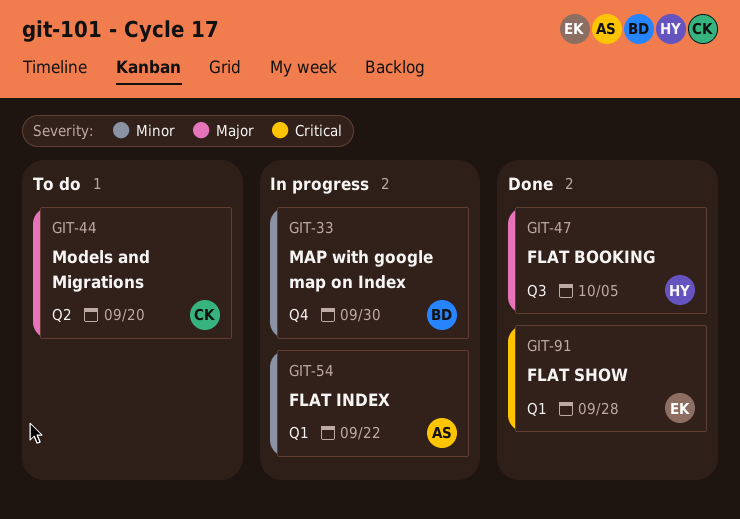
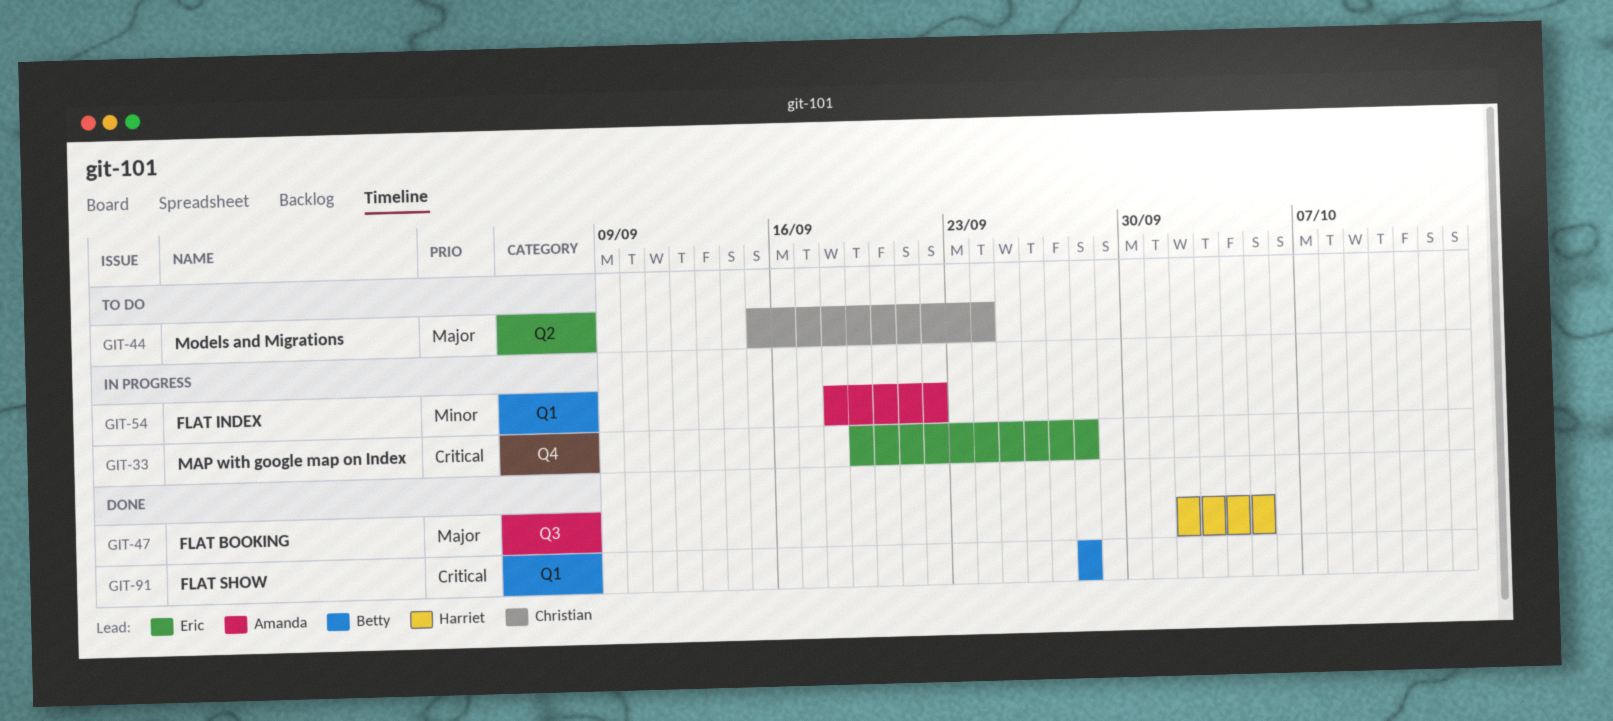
GIT-33, owner: Betty -> Eric
GIT-33, priority: Minor -> Critical
GIT-33, due: Sep 30 -> Sep 28
GIT-44, due: Sep 20 -> Sep 24
GIT-91, owner: Eric -> Betty

